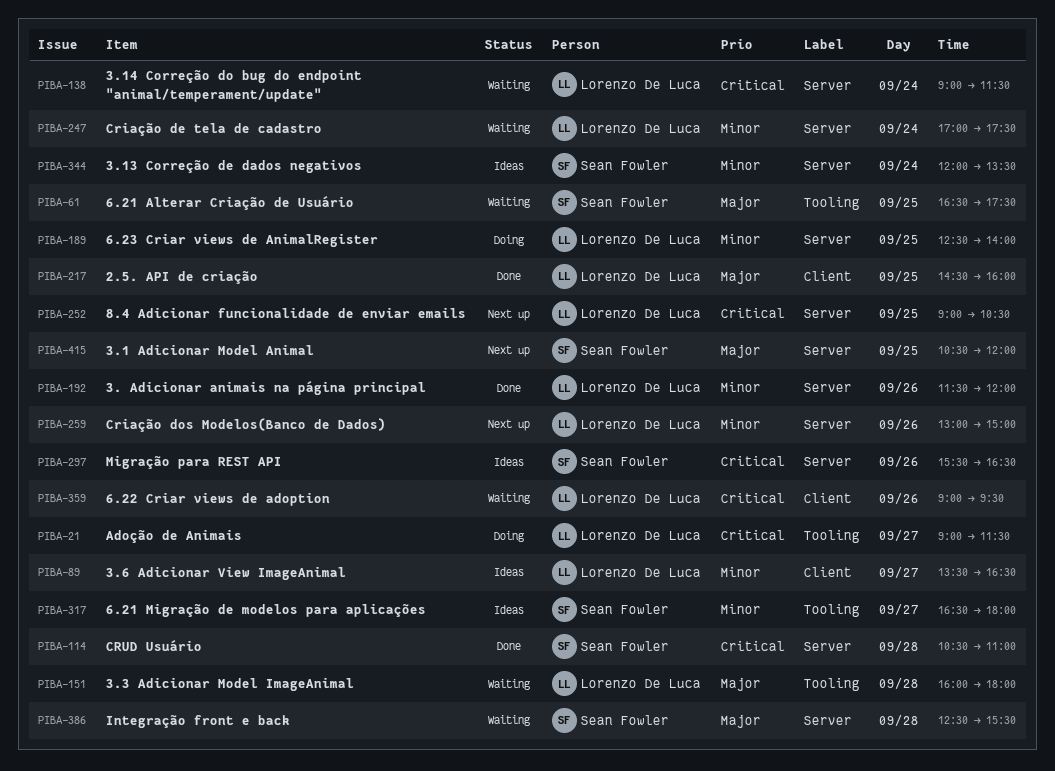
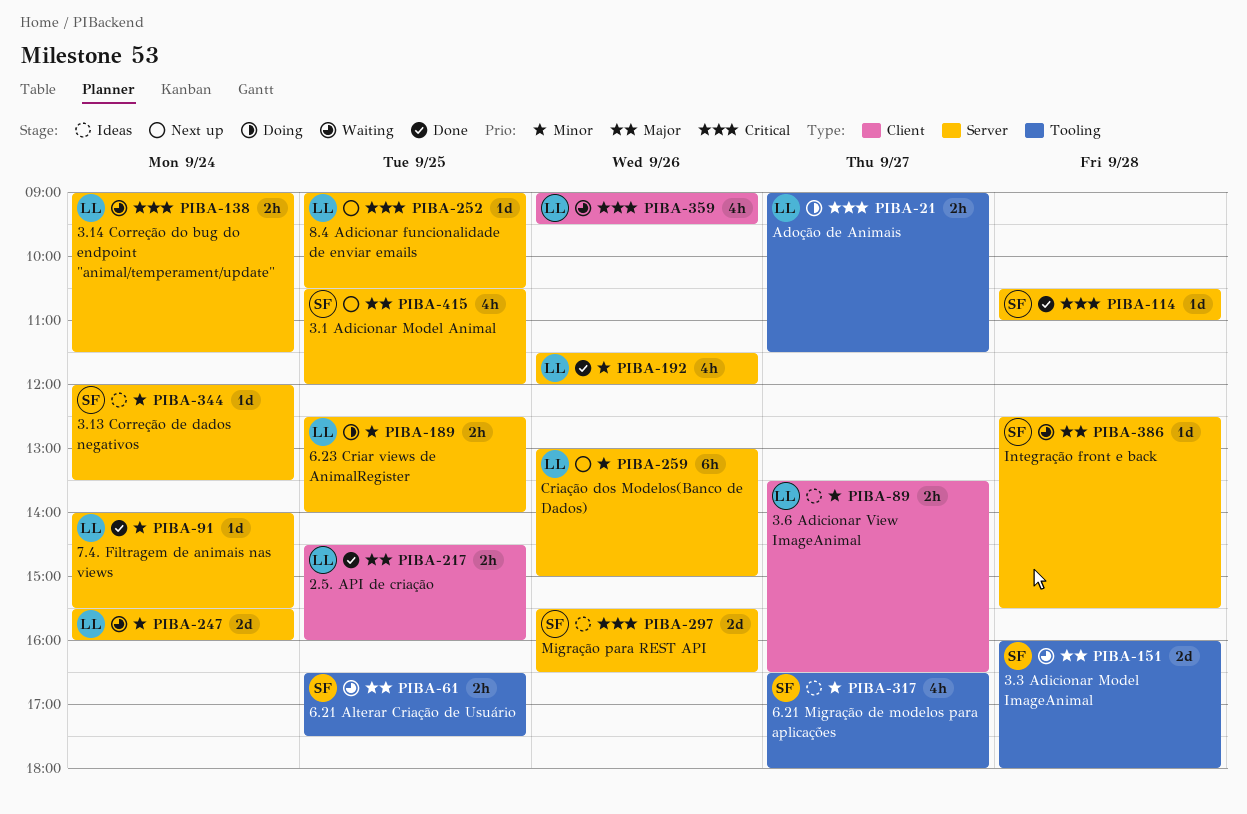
PIBA-91: none -> present
PIBA-151, owner: Lorenzo De Luca -> Sean Fowler
PIBA-247, begins: 17:00 -> 15:30
PIBA-247, ends: 17:30 -> 16:00

